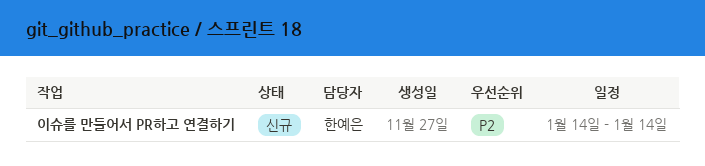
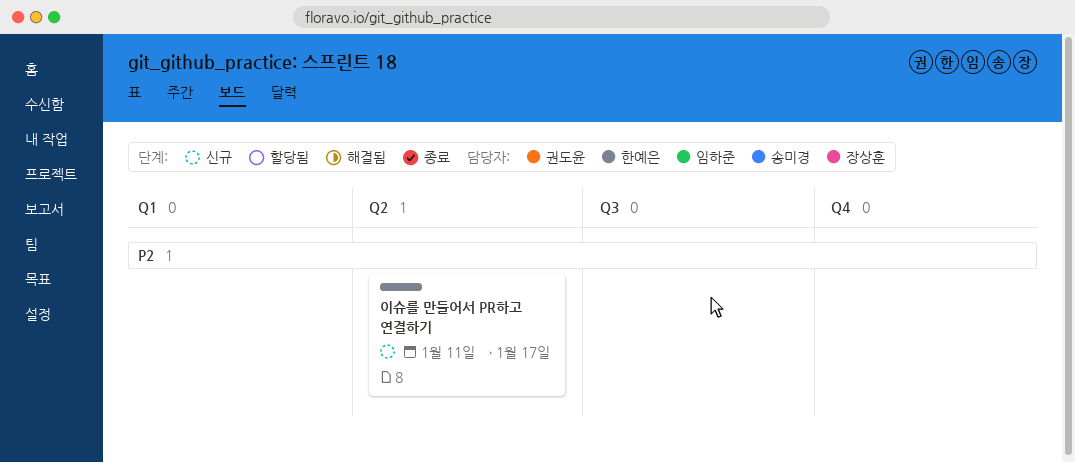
이슈를 만들어서 PR하고 연결하기, start: Jan 14 -> Jan 11
이슈를 만들어서 PR하고 연결하기, due: Jan 14 -> Jan 17

